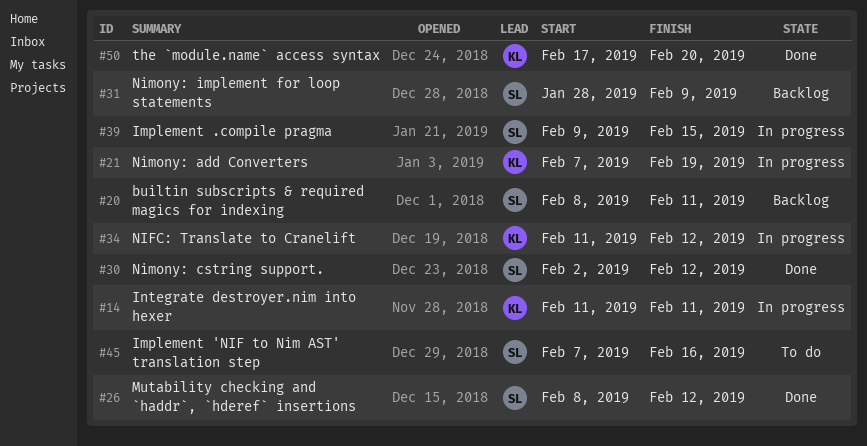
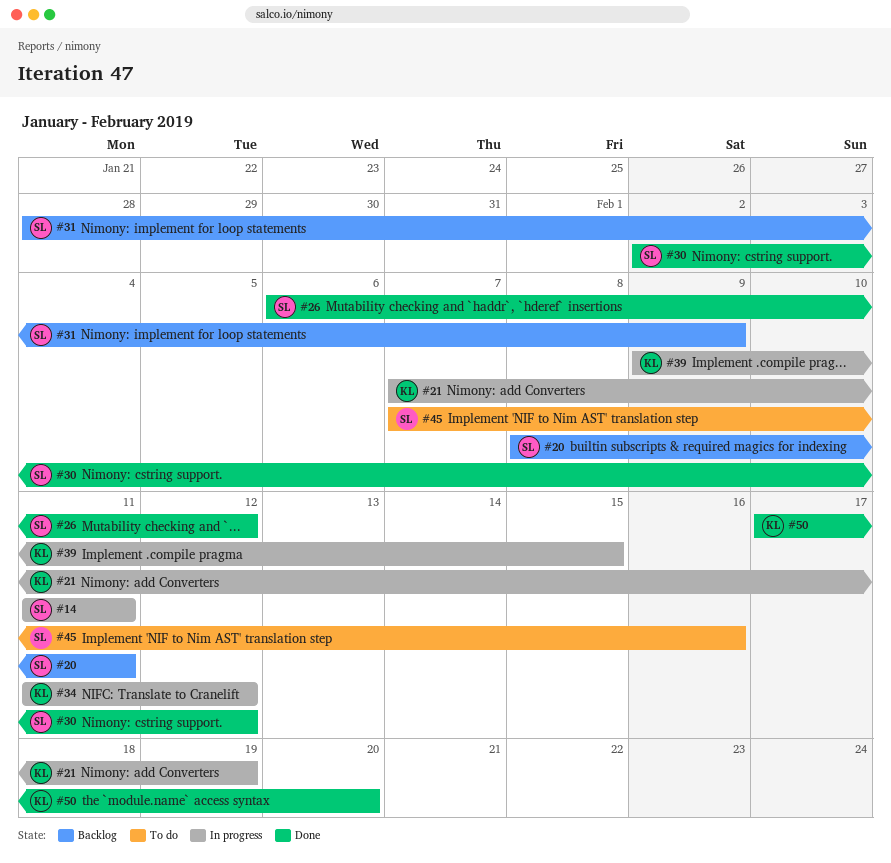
#14, owner: KL -> SL
#26, start: Feb 8 -> Feb 6
#39, owner: SL -> KL

